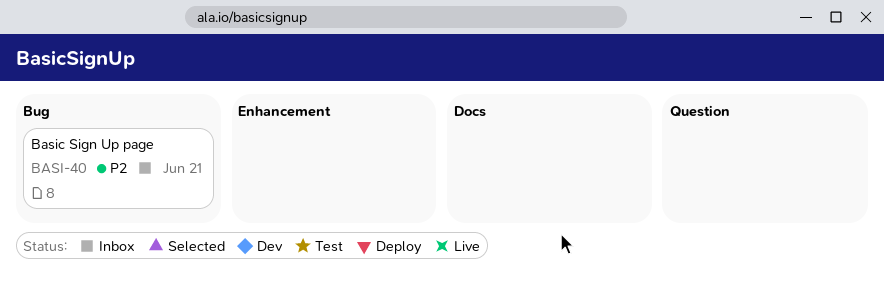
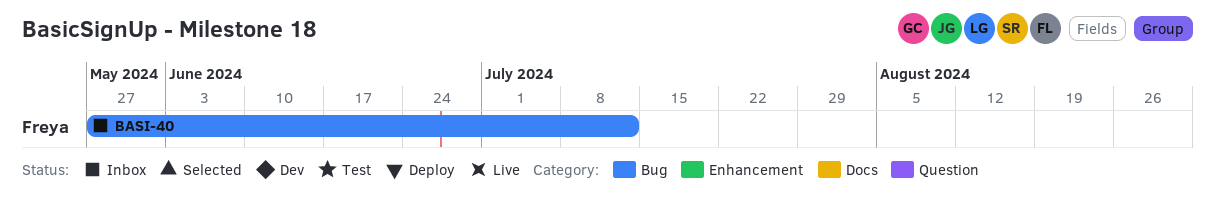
BASI-40, due: Jun 21 -> Jul 12

